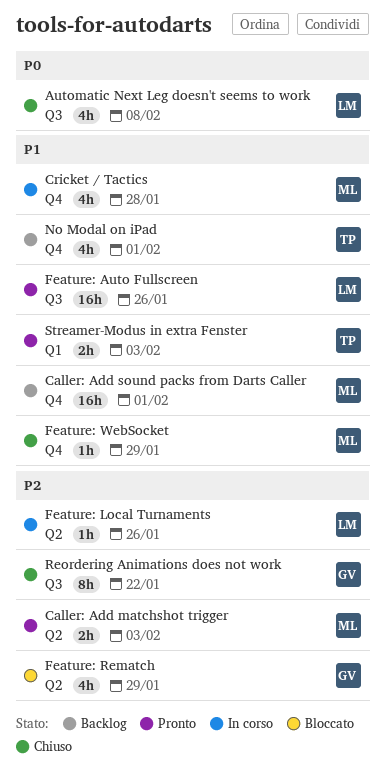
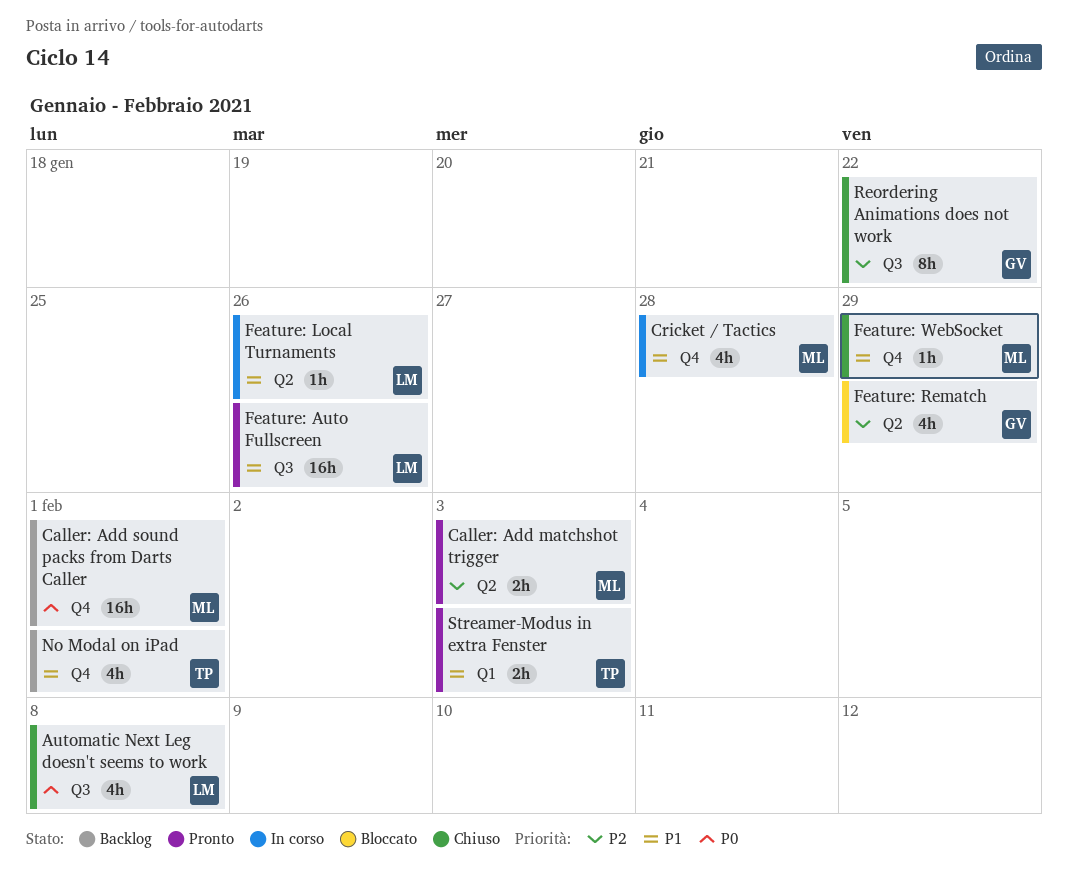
Caller: Add sound packs from Darts Caller, priority: P1 -> P0
Feature: Local Turnaments, priority: P2 -> P1

